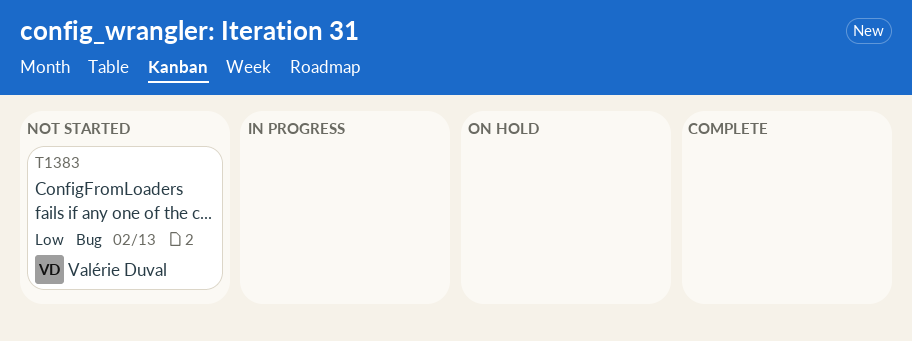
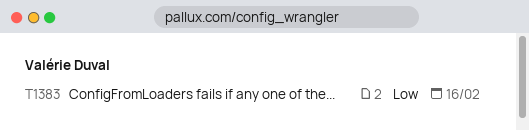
T1383, due: Feb 13 -> Feb 16

